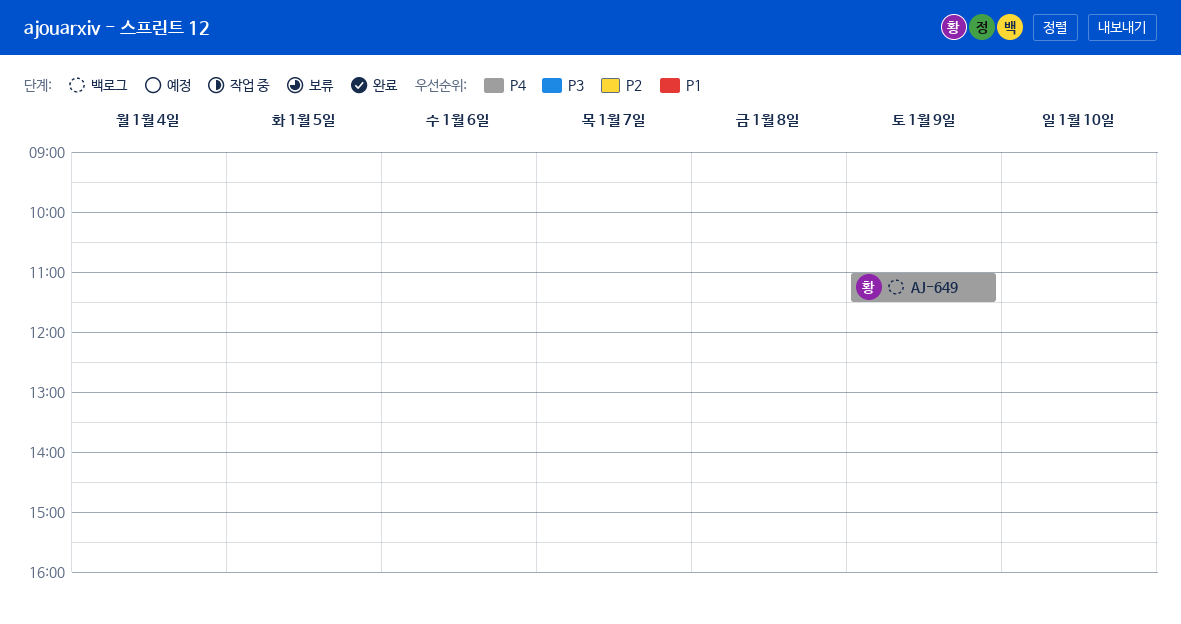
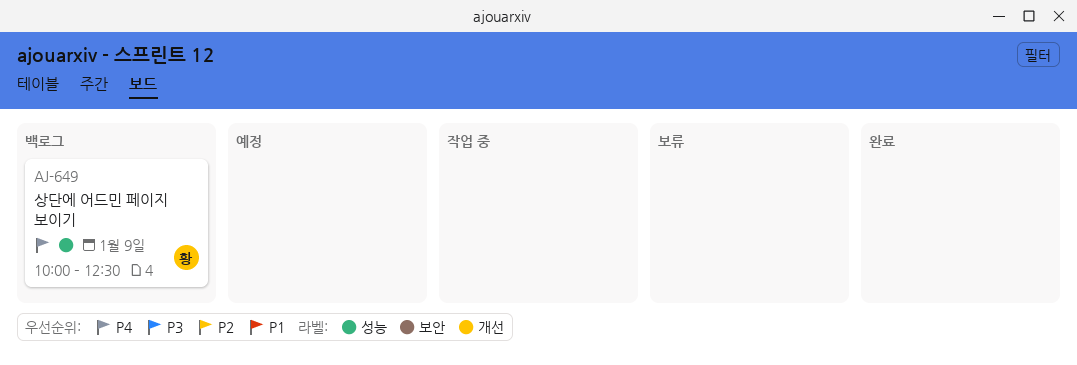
AJ-649, begins: 11:00 -> 10:00
AJ-649, ends: 11:30 -> 12:30

